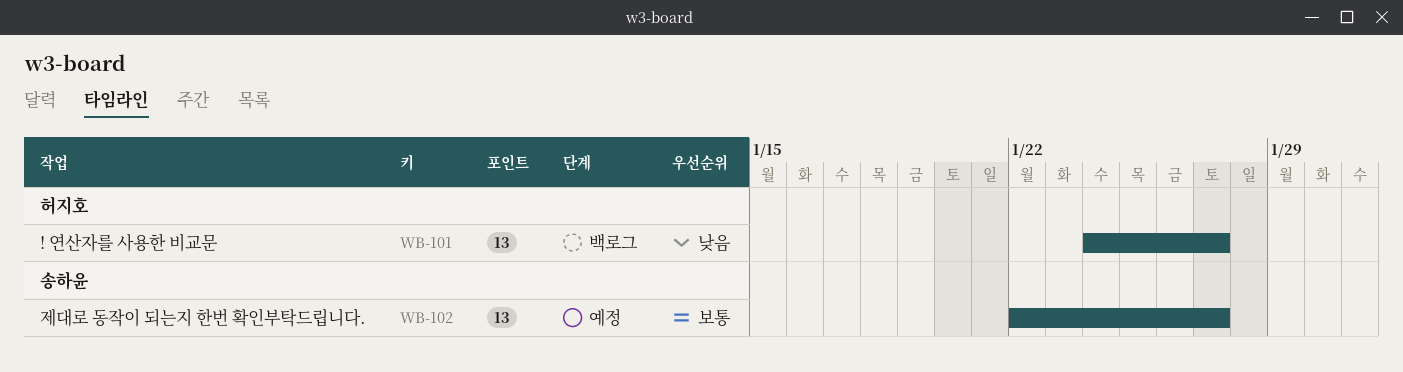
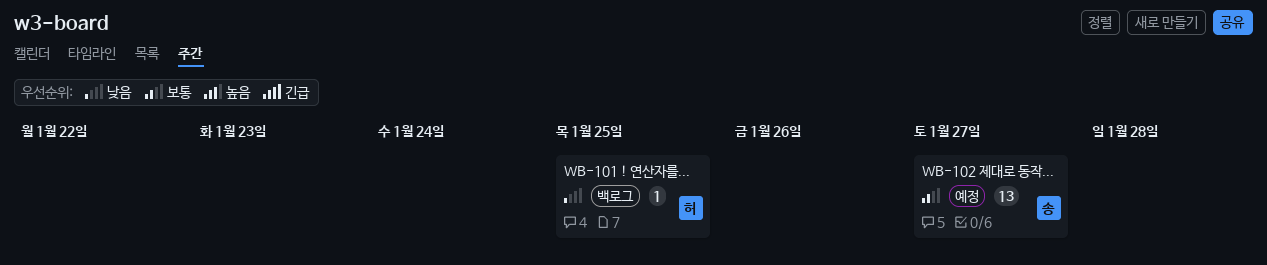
WB-101, estimate: 13 -> 1
WB-101, due: Jan 27 -> Jan 25

